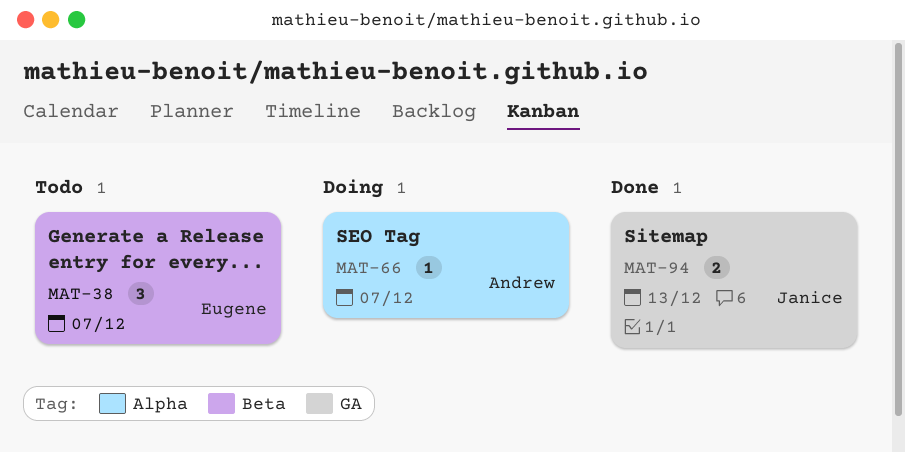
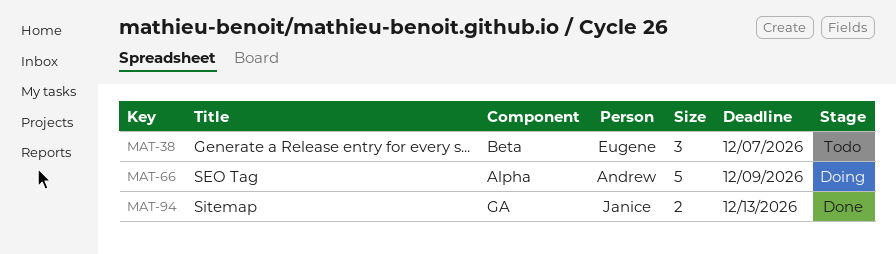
MAT-66, estimate: 1 -> 5
MAT-66, due: Dec 7 -> Dec 9

